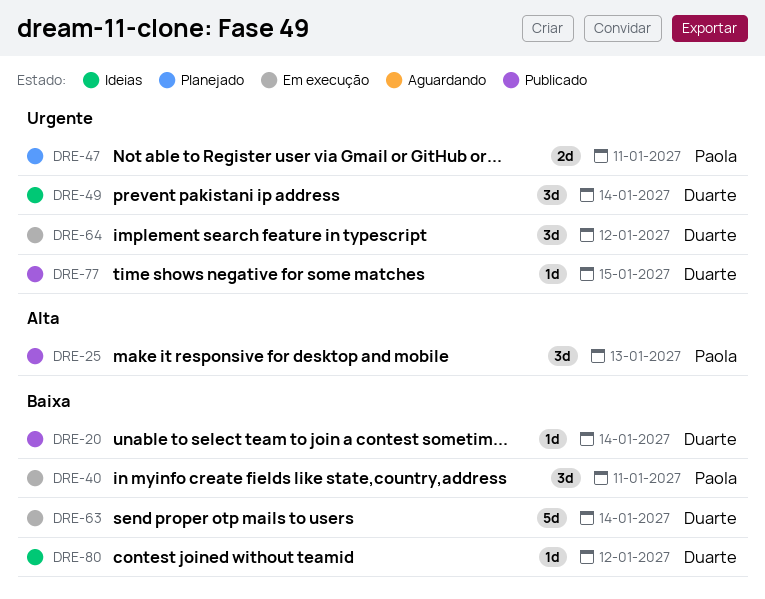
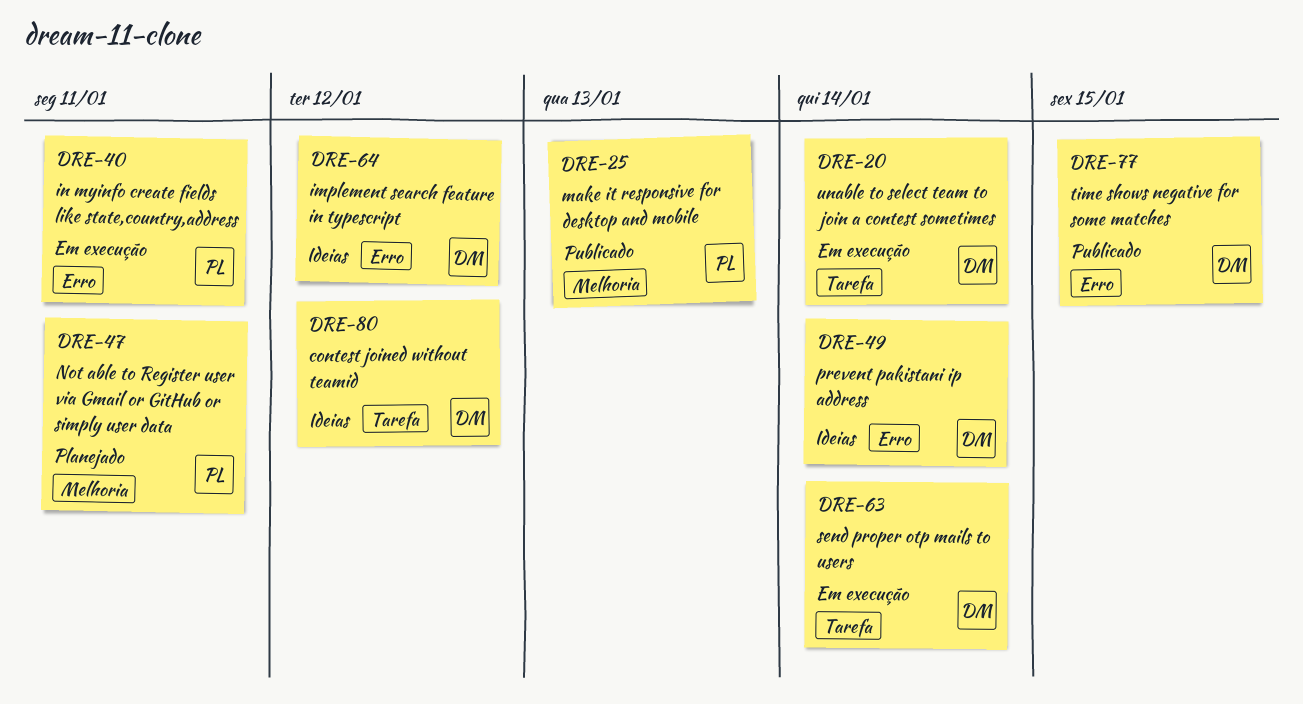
DRE-20, status: Publicado -> Em execução
DRE-64, status: Em execução -> Ideias

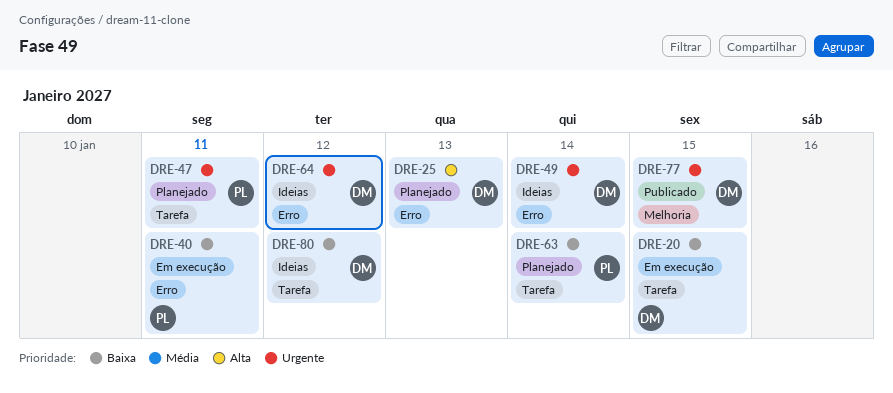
DRE-20, due: Jan 14 -> Jan 15
DRE-25, status: Publicado -> Planejado
DRE-25, owner: PL -> DM
DRE-25, label: Melhoria -> Erro
DRE-47, label: Melhoria -> Tarefa
DRE-63, status: Em execução -> Planejado
DRE-63, owner: DM -> PL
DRE-77, label: Erro -> Melhoria

